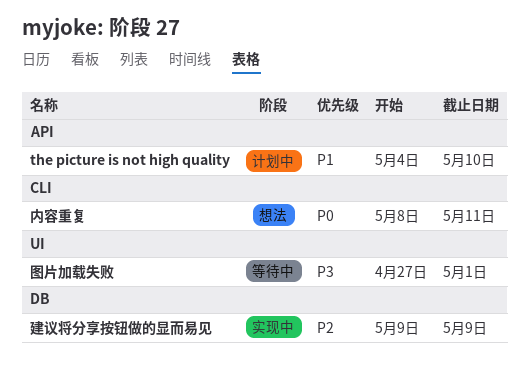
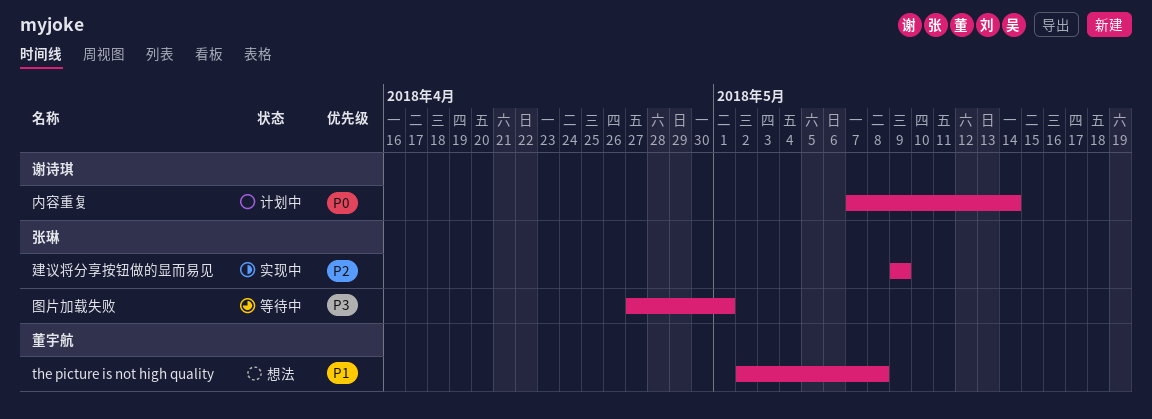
the picture is not high quality, status: 计划中 -> 想法
the picture is not high quality, start: May 4 -> May 2
the picture is not high quality, due: May 10 -> May 8
内容重复, status: 想法 -> 计划中
内容重复, start: May 8 -> May 7
内容重复, due: May 11 -> May 14

